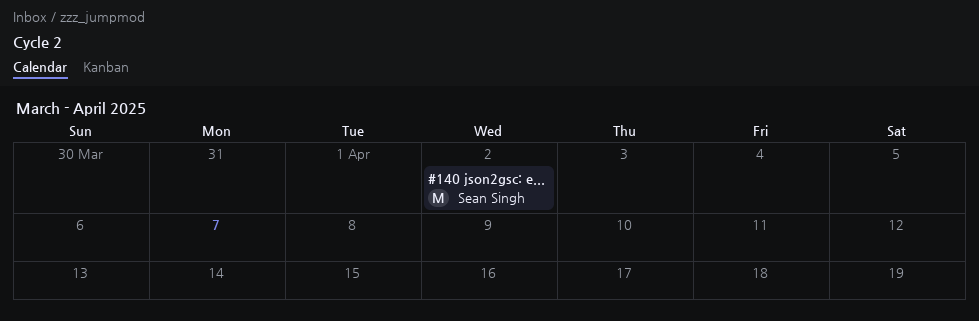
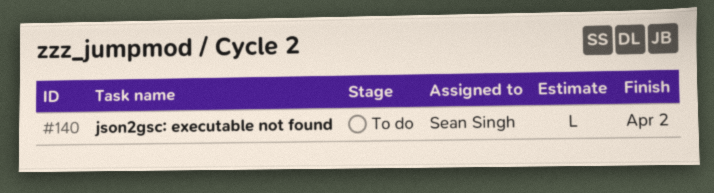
#140, estimate: M -> L

